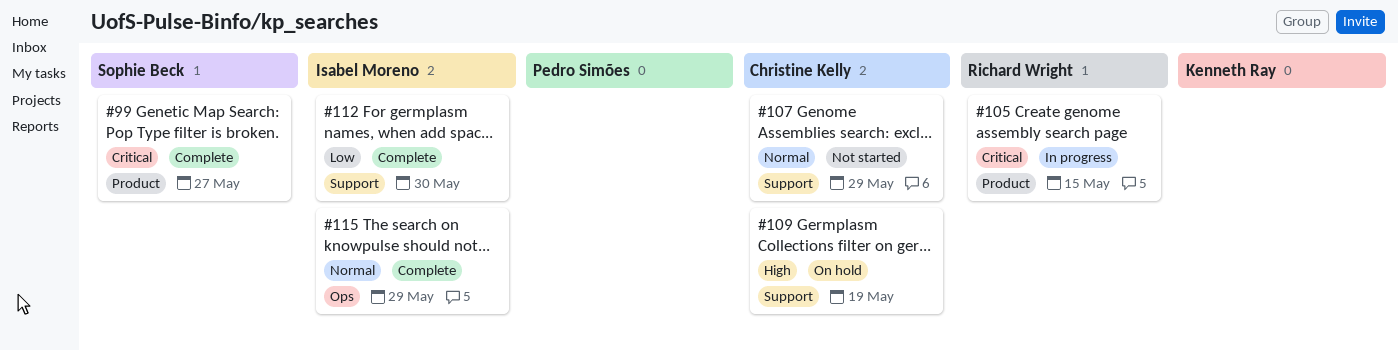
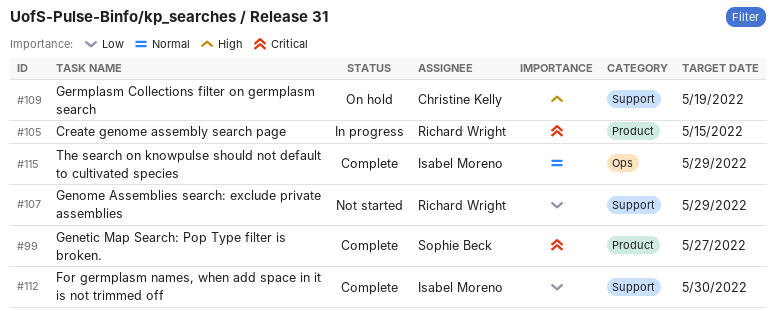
#107, owner: Christine Kelly -> Richard Wright
#107, priority: Normal -> Low

